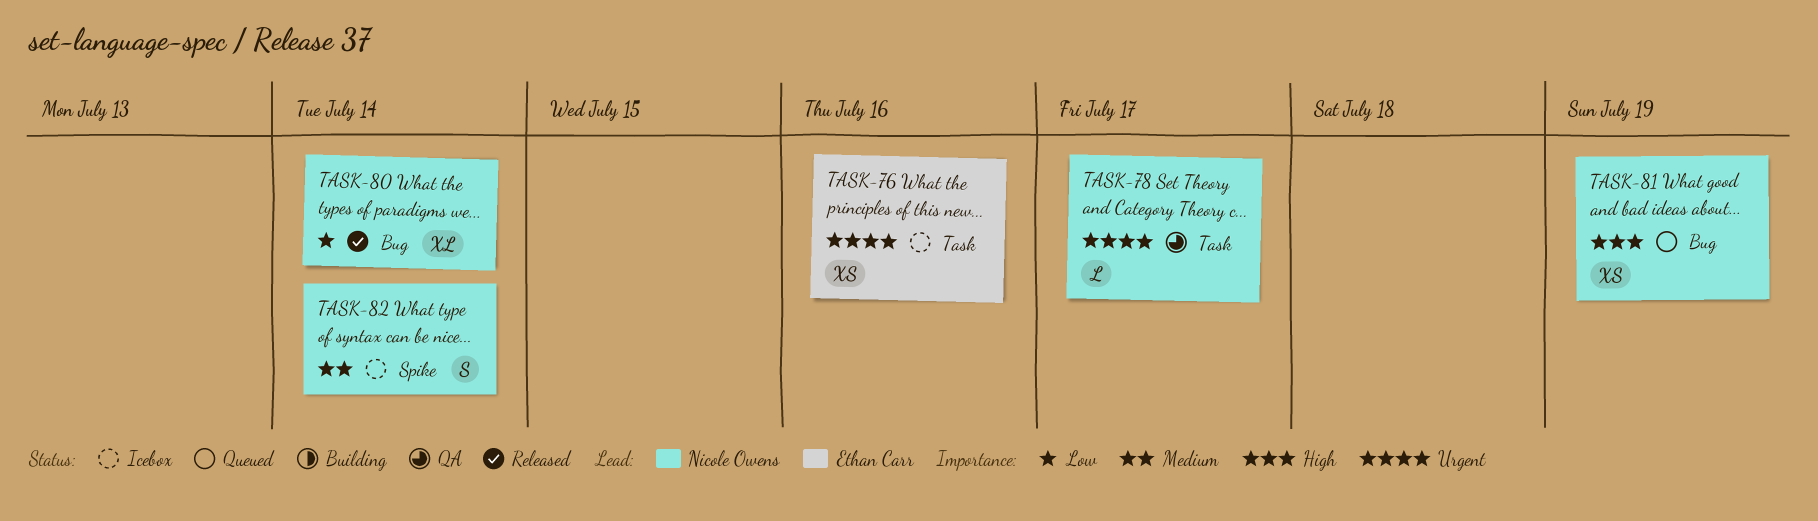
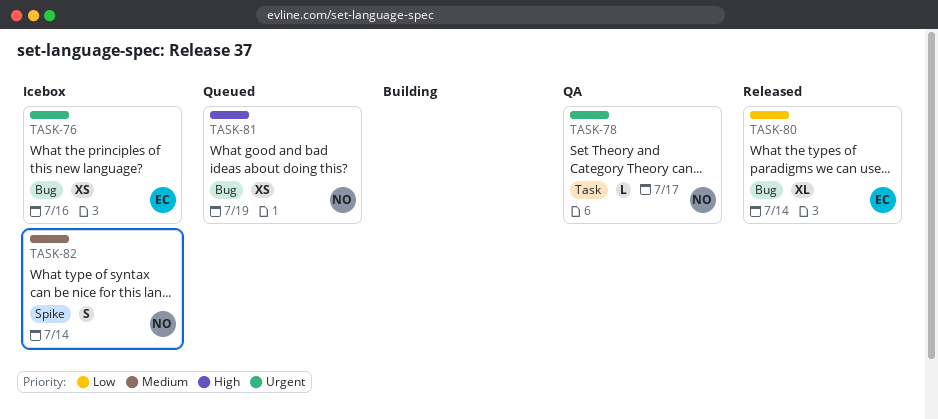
TASK-76, label: Task -> Bug
TASK-80, owner: Nicole Owens -> Ethan Carr

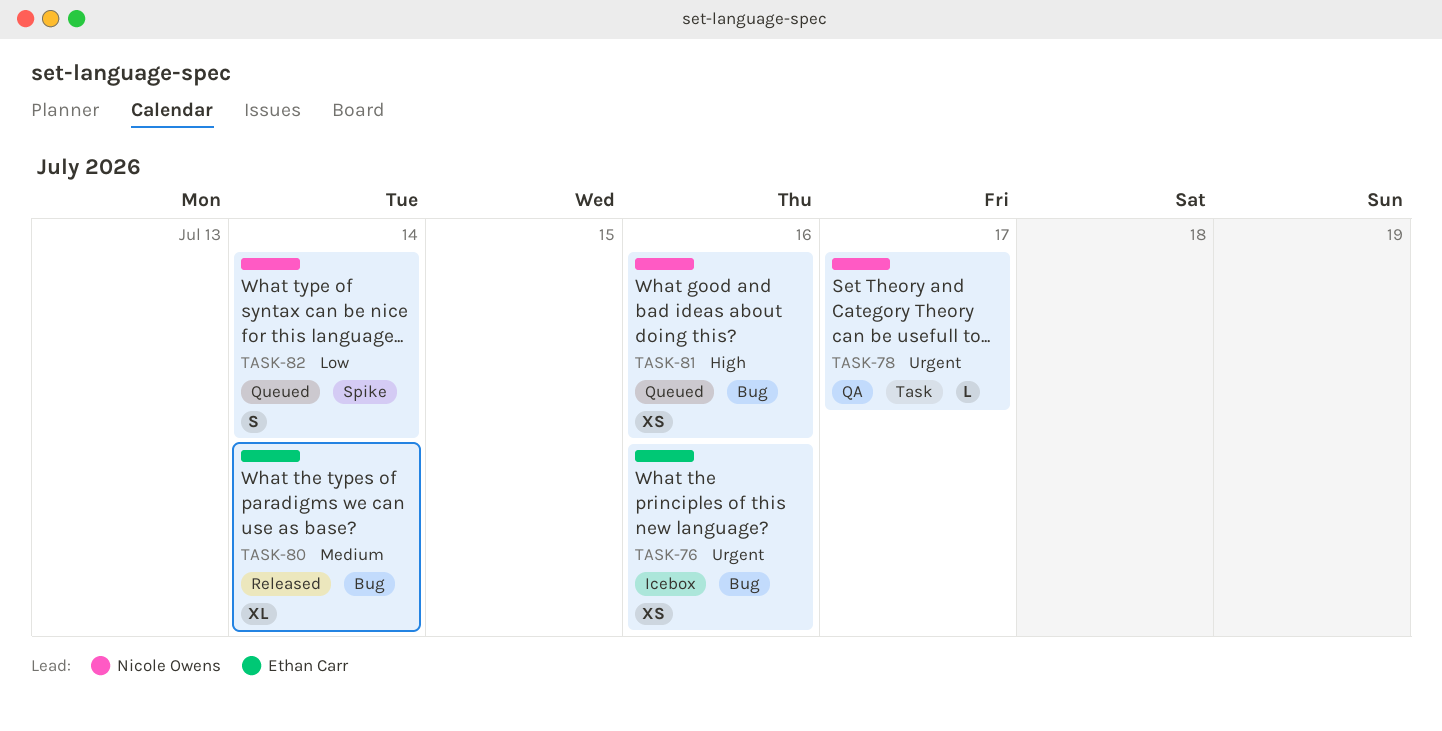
TASK-80, priority: Low -> Medium
TASK-81, due: Jul 19 -> Jul 16
TASK-82, status: Icebox -> Queued
TASK-82, priority: Medium -> Low

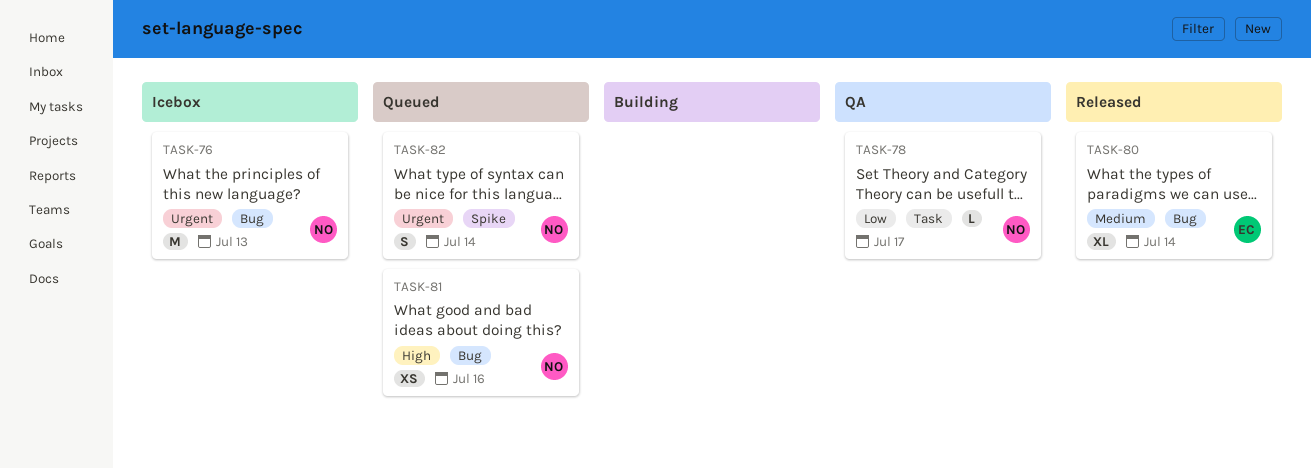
TASK-76, owner: Ethan Carr -> Nicole Owens
TASK-76, estimate: XS -> M
TASK-76, due: Jul 16 -> Jul 13
TASK-78, priority: Urgent -> Low
TASK-82, priority: Low -> Urgent

